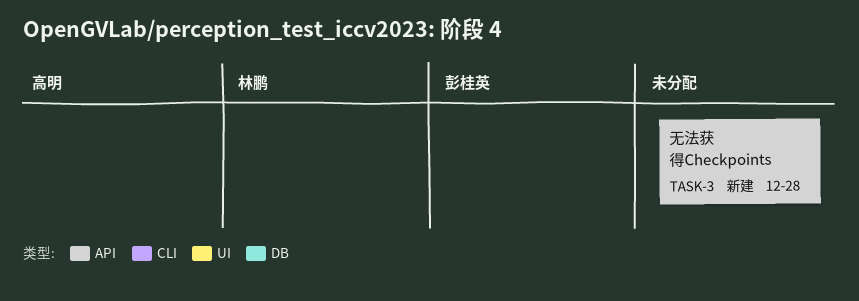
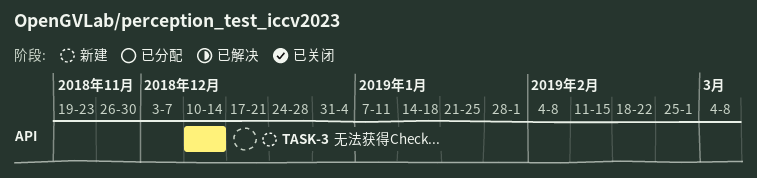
TASK-3, due: Dec 28 -> Dec 14

